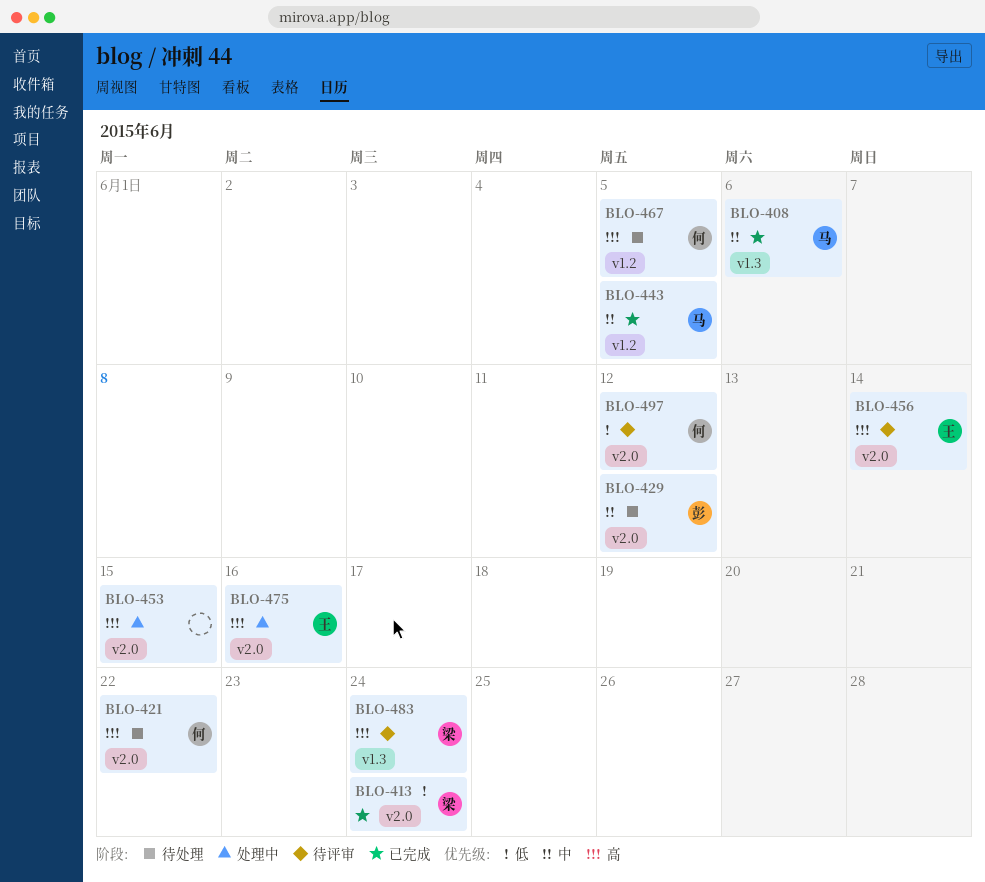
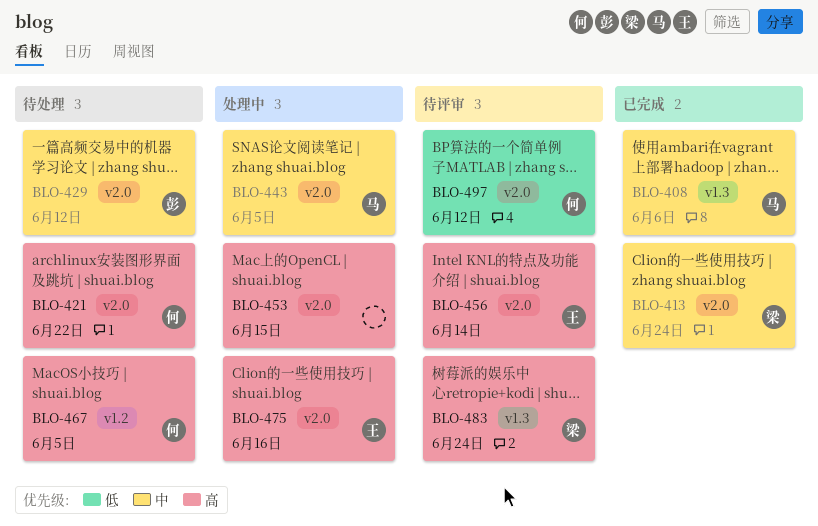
BLO-413, priority: 低 -> 中
BLO-443, status: 已完成 -> 处理中
BLO-443, label: v1.2 -> v2.0

